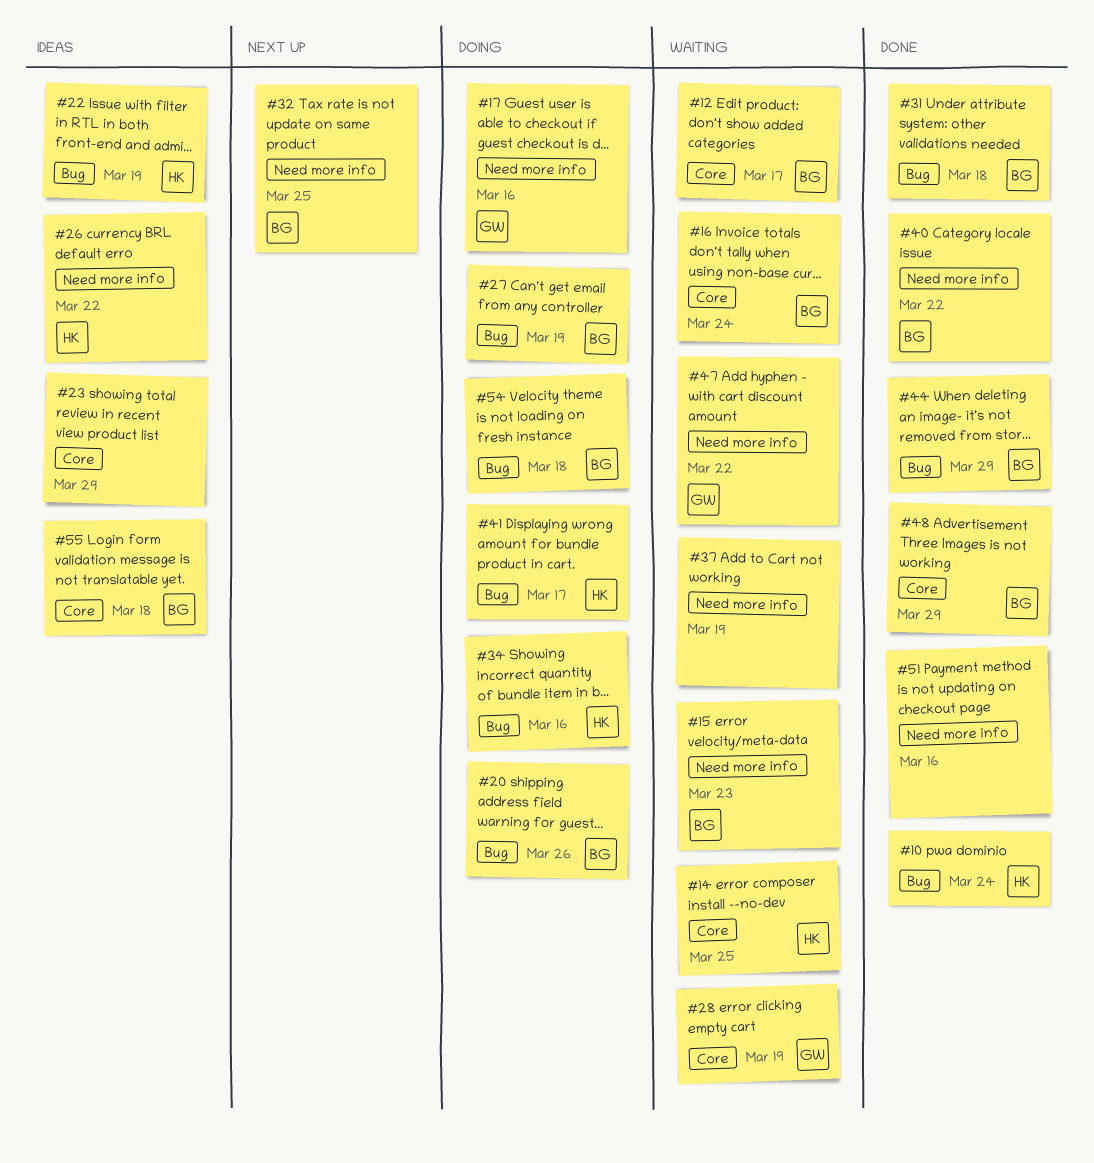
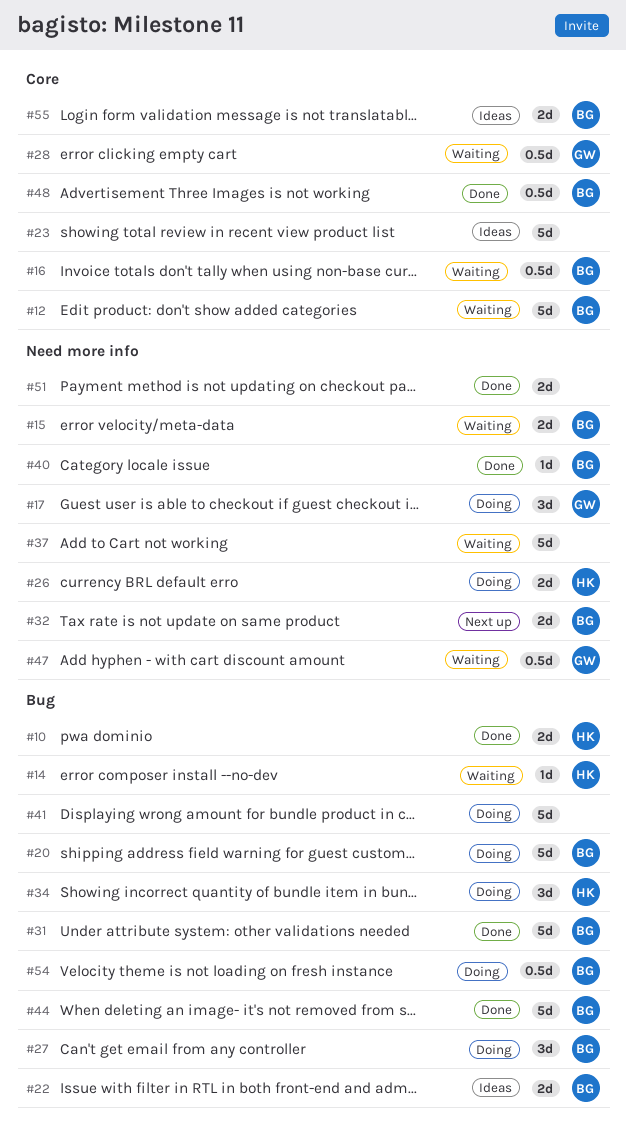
#14, label: Core -> Bug
#22, owner: HK -> BG
#26, status: Ideas -> Doing
#41, owner: HK -> none

